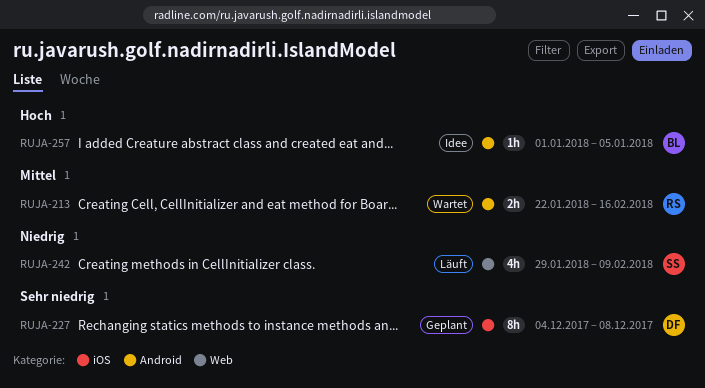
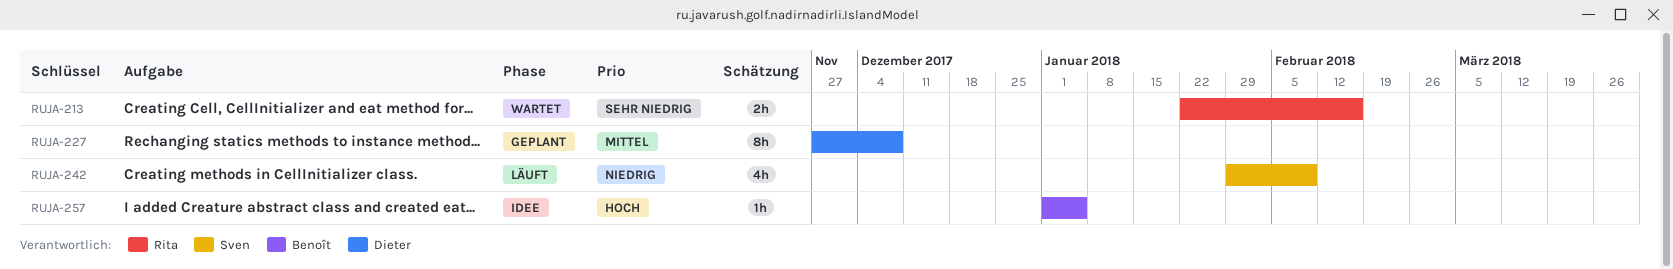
RUJA-213, priority: Mittel -> Sehr niedrig
RUJA-227, priority: Sehr niedrig -> Mittel
RUJA-227, start: Dec 4 -> Nov 27

